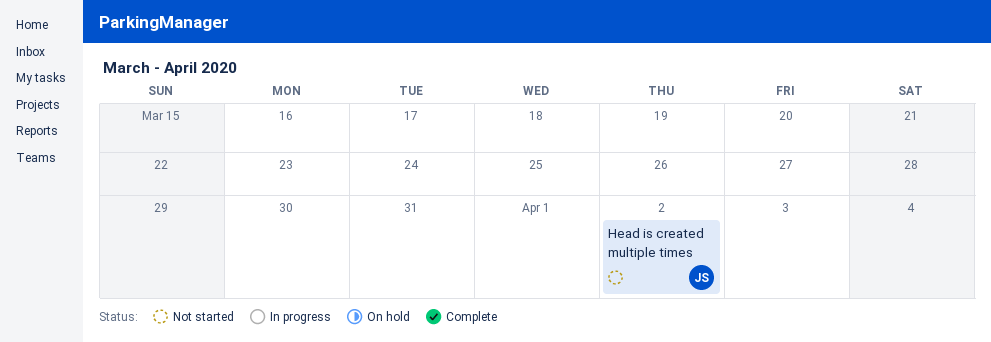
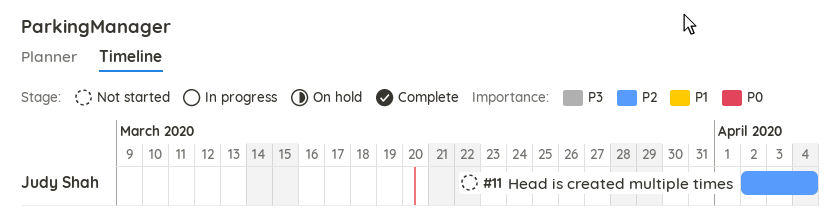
Head is created multiple times, due: Apr 2 -> Apr 4

